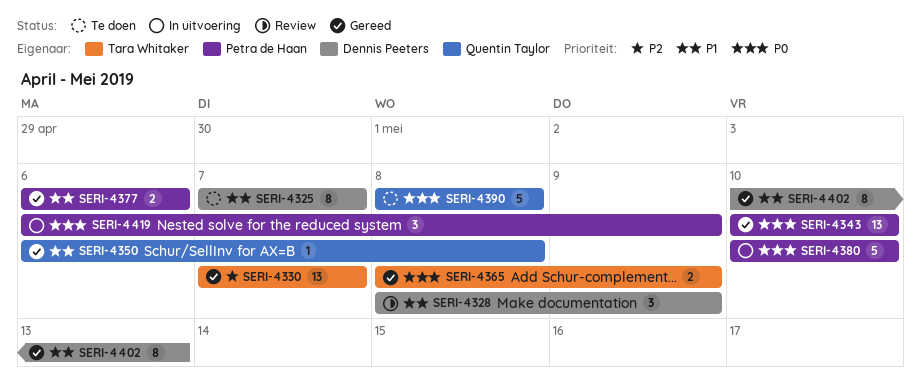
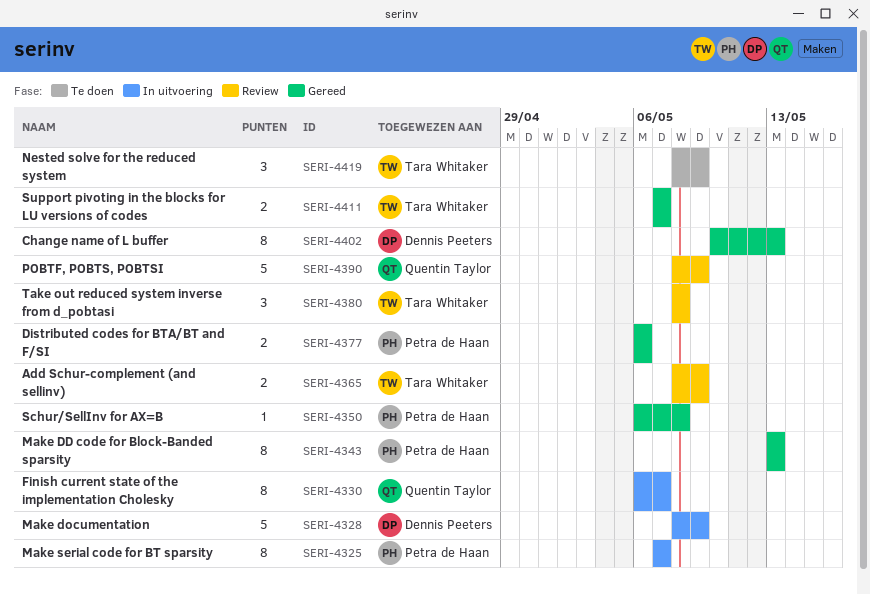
SERI-4325, status: Te doen -> In uitvoering
SERI-4325, owner: Dennis Peeters -> Petra de Haan
SERI-4328, status: Review -> In uitvoering
SERI-4328, estimate: 3 -> 5
SERI-4330, status: Gereed -> In uitvoering
SERI-4330, owner: Tara Whitaker -> Quentin Taylor
SERI-4330, estimate: 13 -> 8
SERI-4330, start: May 7 -> May 6
SERI-4343, estimate: 13 -> 8
SERI-4343, start: May 10 -> May 13
SERI-4343, due: May 10 -> May 13
SERI-4350, owner: Quentin Taylor -> Petra de Haan
SERI-4365, status: Gereed -> Review
SERI-4380, status: In uitvoering -> Review
SERI-4380, owner: Petra de Haan -> Tara Whitaker
SERI-4380, estimate: 5 -> 3
SERI-4380, start: May 10 -> May 8
SERI-4380, due: May 10 -> May 8
SERI-4390, status: Te doen -> Review
SERI-4390, due: May 8 -> May 9
SERI-4411: none -> present
SERI-4419, status: In uitvoering -> Te doen
SERI-4419, owner: Petra de Haan -> Tara Whitaker
SERI-4419, start: May 6 -> May 8

